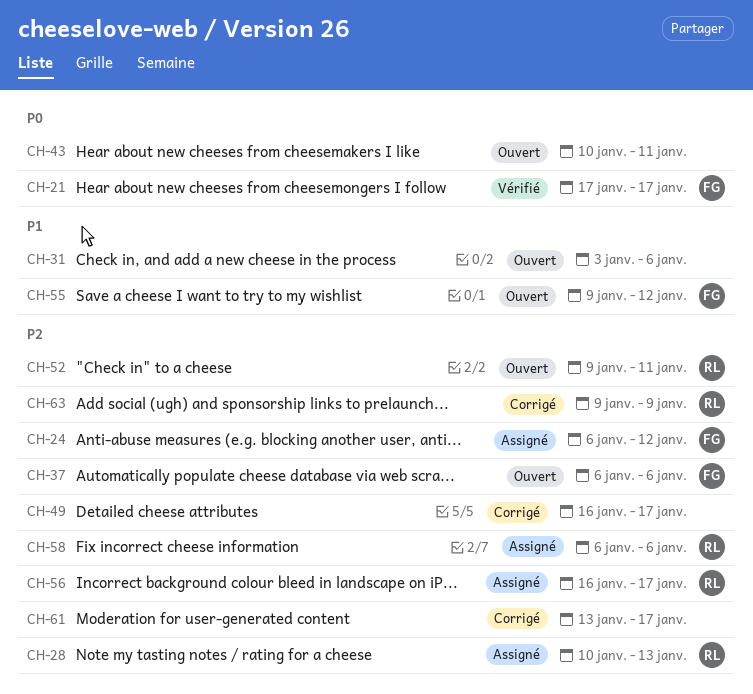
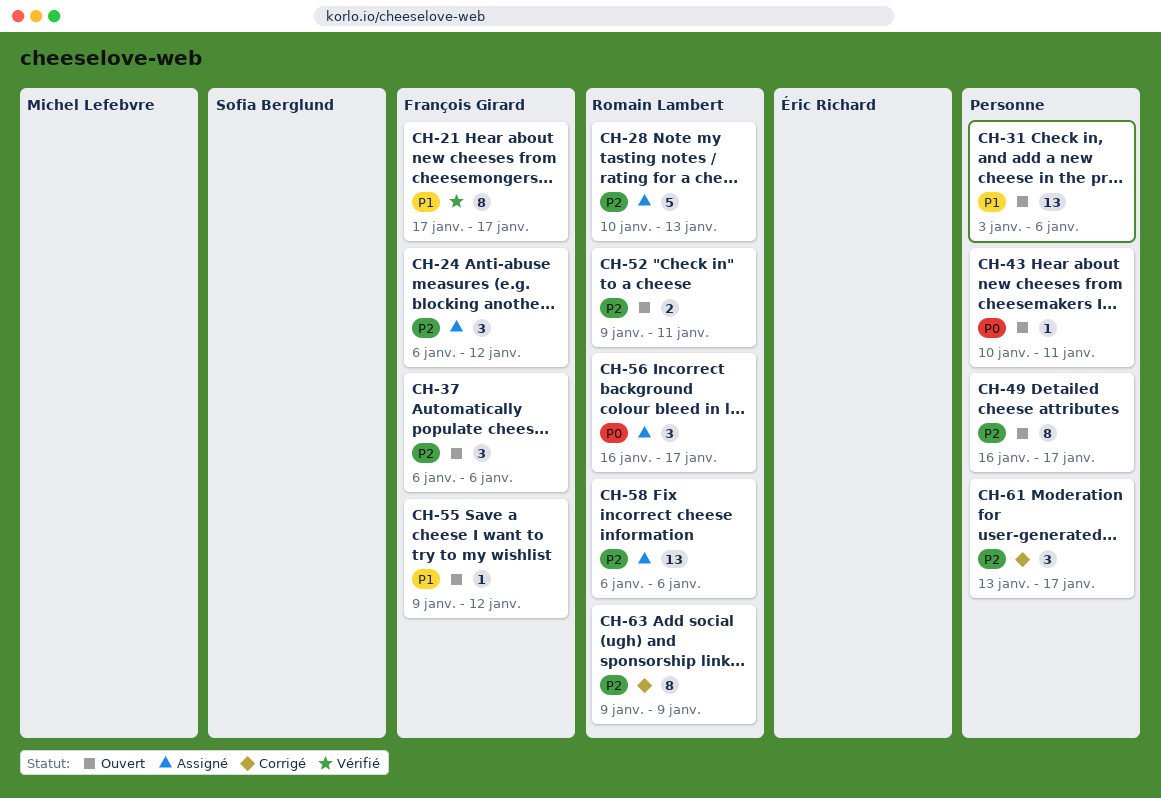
CH-21, priority: P0 -> P1
CH-49, status: Corrigé -> Ouvert
CH-56, priority: P2 -> P0

